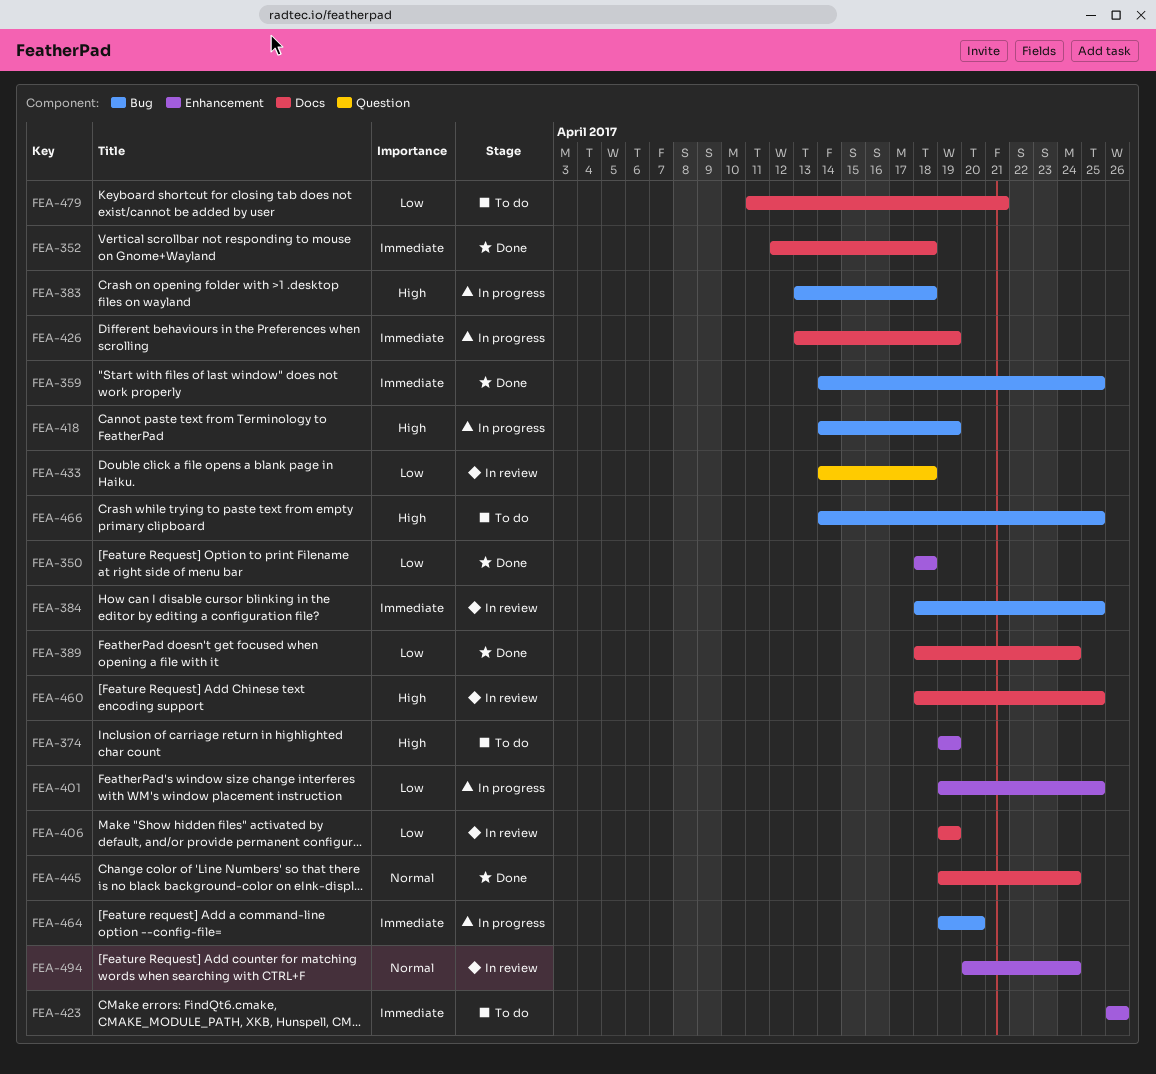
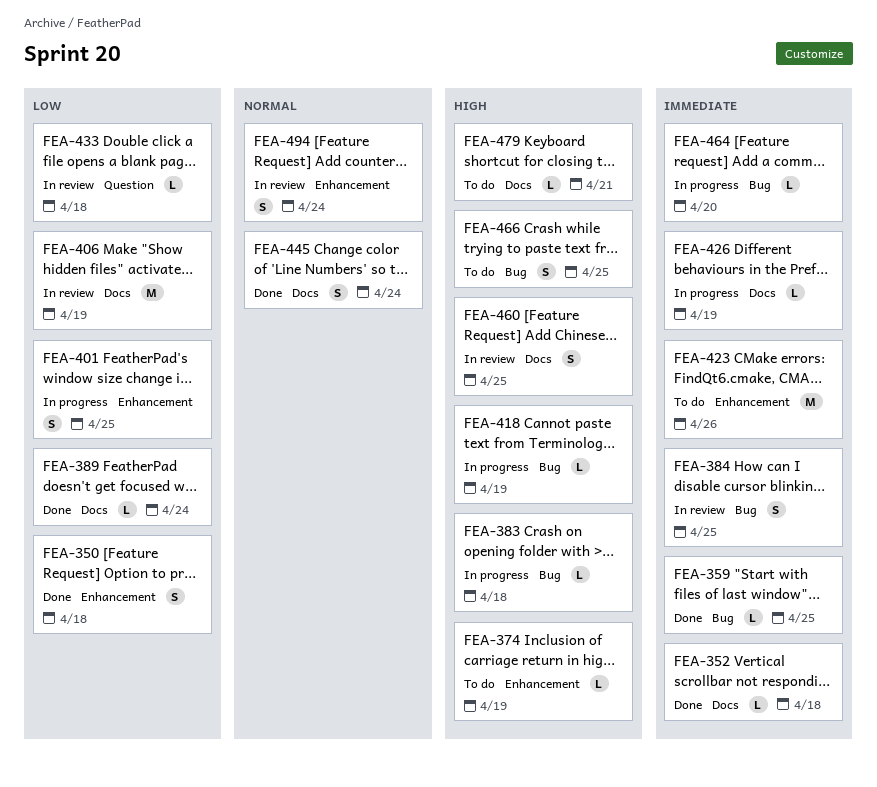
FEA-479, priority: Low -> High

